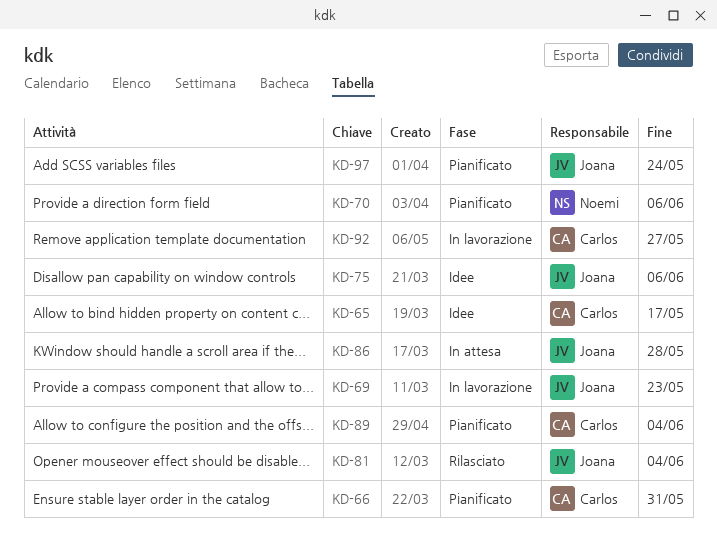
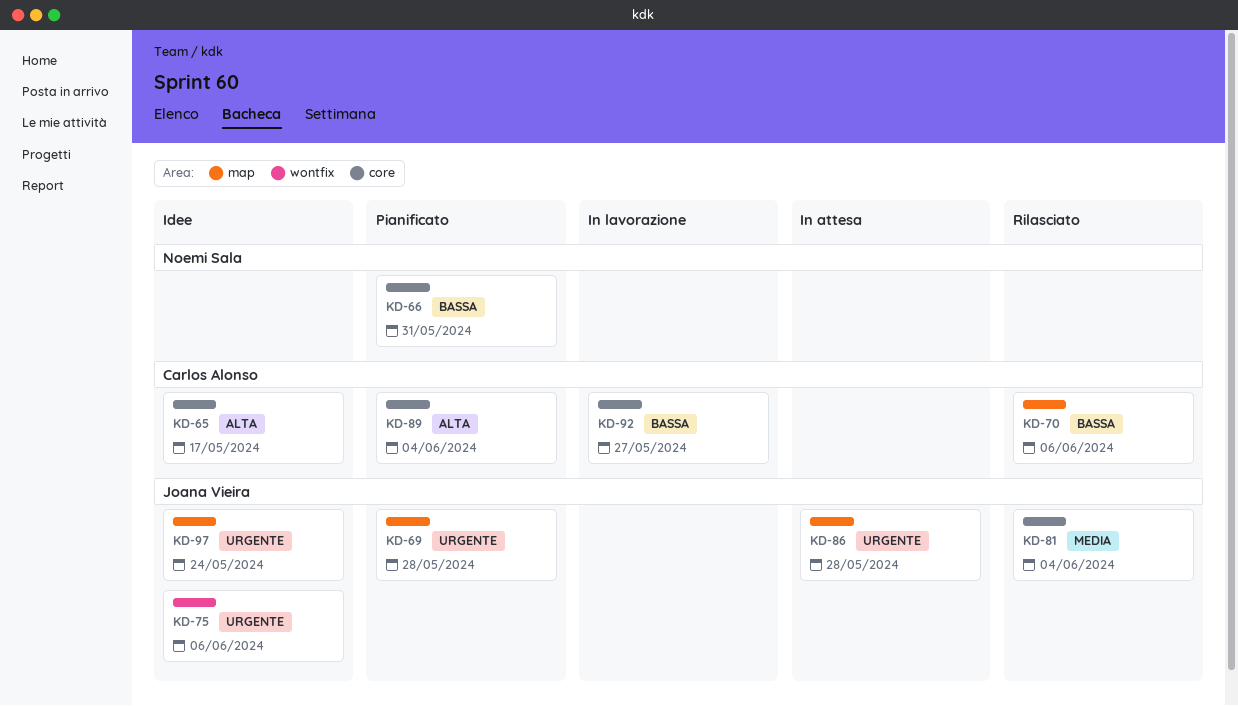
KD-66, owner: Carlos Alonso -> Noemi Sala
KD-69, status: In lavorazione -> Pianificato
KD-69, due: May 23 -> May 28
KD-70, status: Pianificato -> Rilasciato
KD-70, owner: Noemi Sala -> Carlos Alonso
KD-97, status: Pianificato -> Idee

